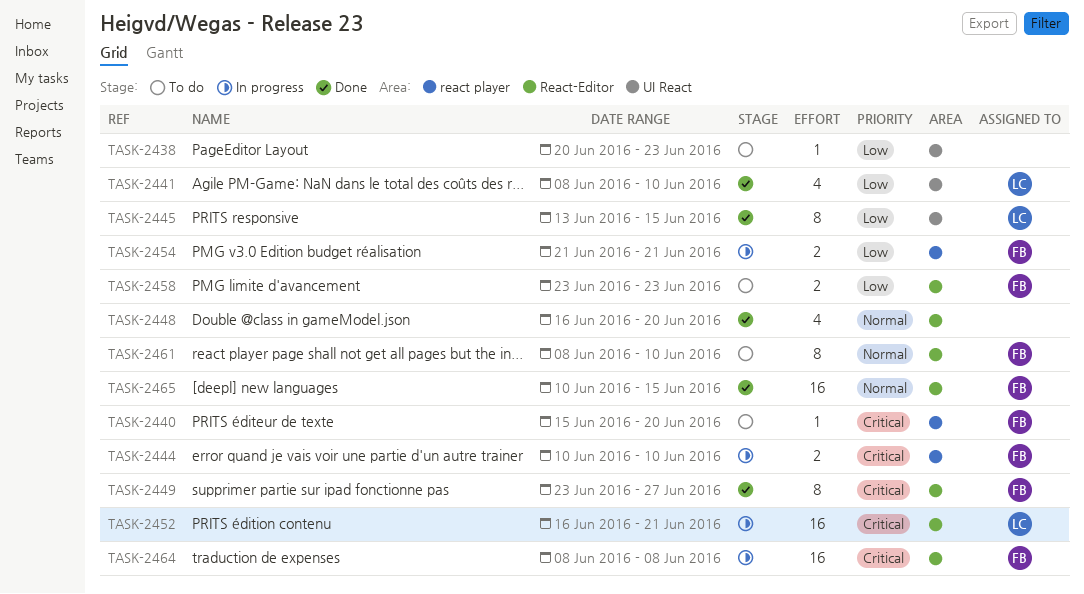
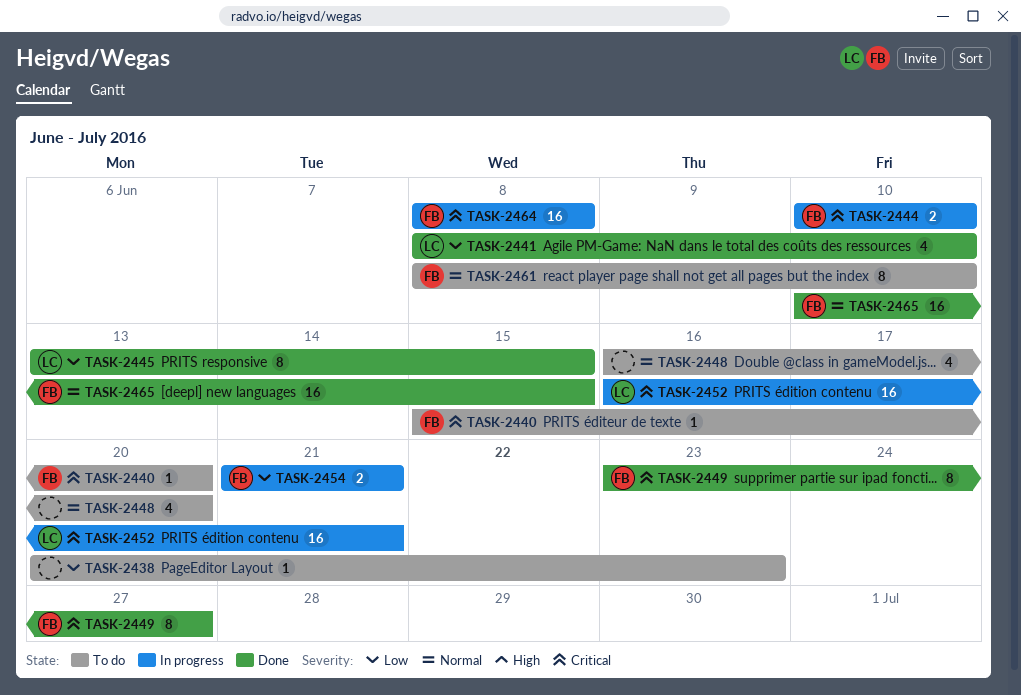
TASK-2448, status: Done -> To do
TASK-2458: present -> none

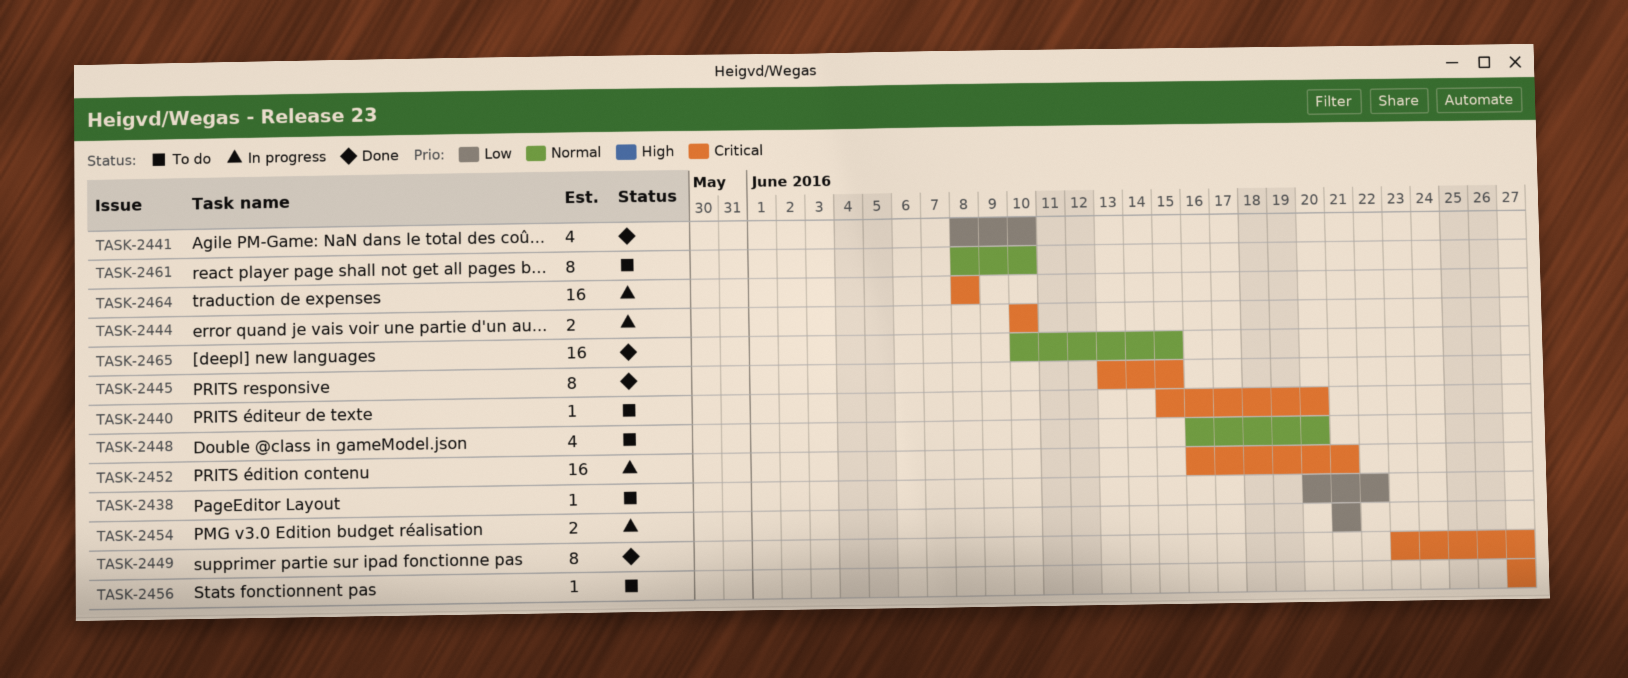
TASK-2438, due: Jun 23 -> Jun 22
TASK-2445, priority: Low -> Critical
TASK-2456: none -> present

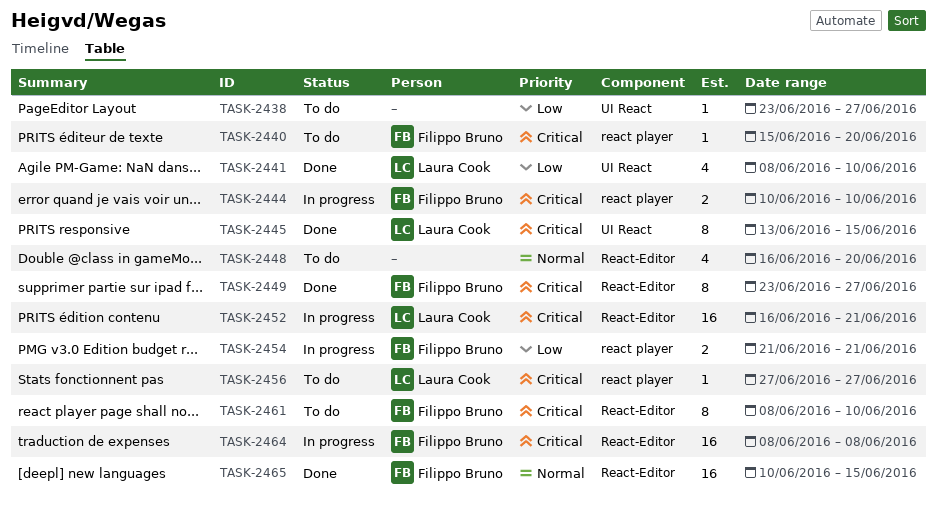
TASK-2438, start: Jun 20 -> Jun 23
TASK-2438, due: Jun 22 -> Jun 27
TASK-2461, priority: Normal -> Critical

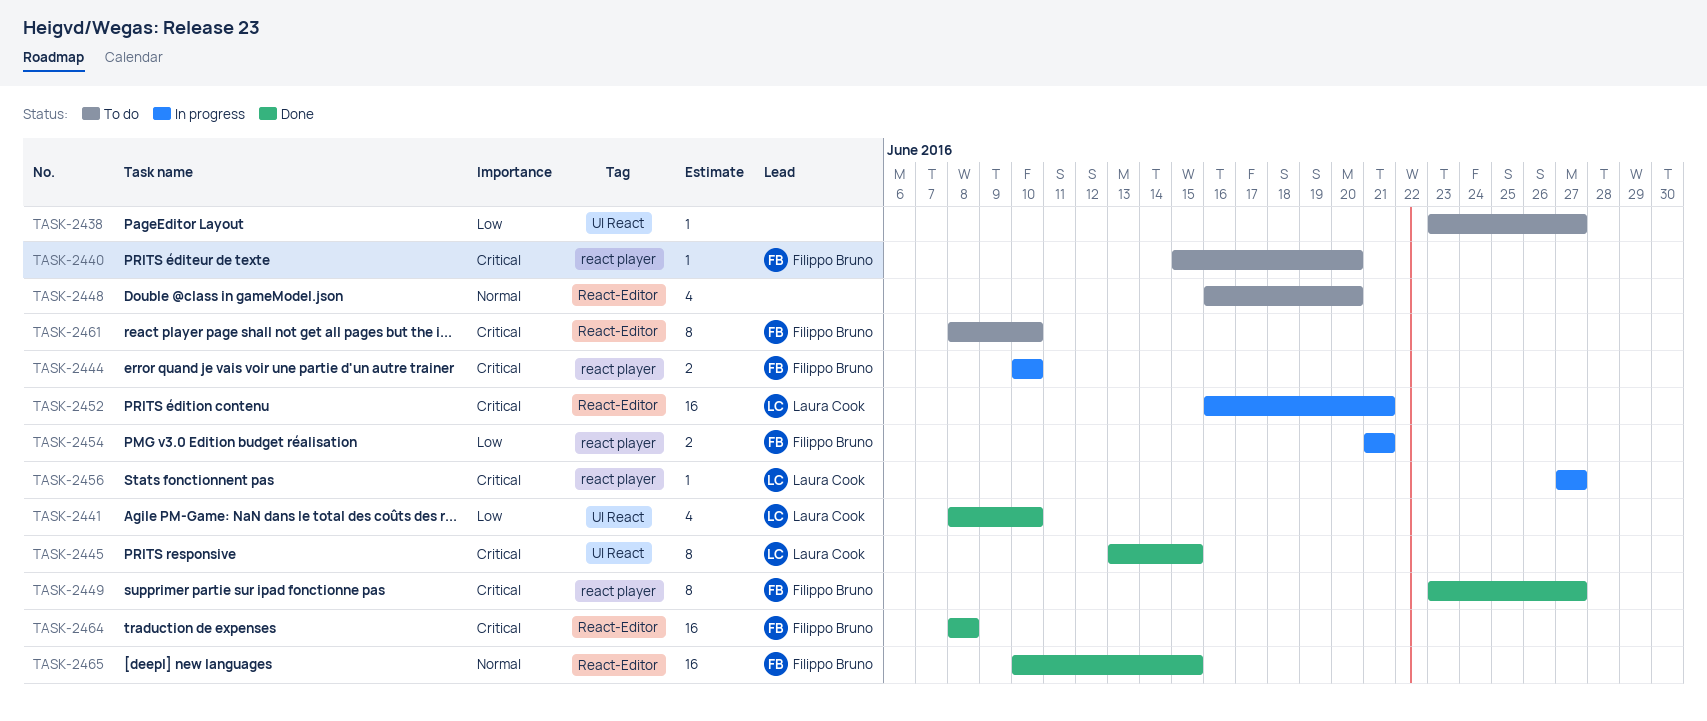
TASK-2449, label: React-Editor -> react player
TASK-2456, status: To do -> In progress
TASK-2464, status: In progress -> Done

